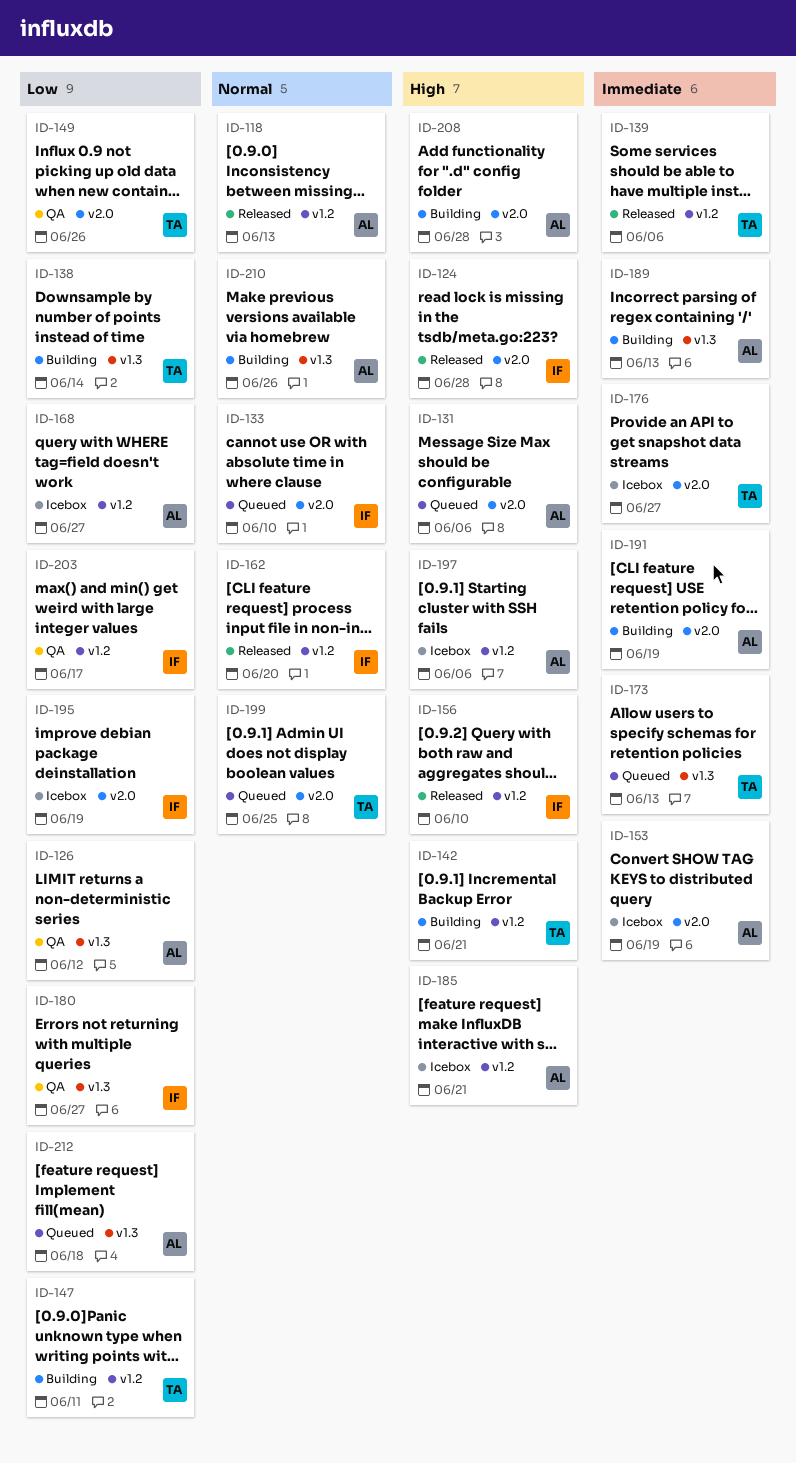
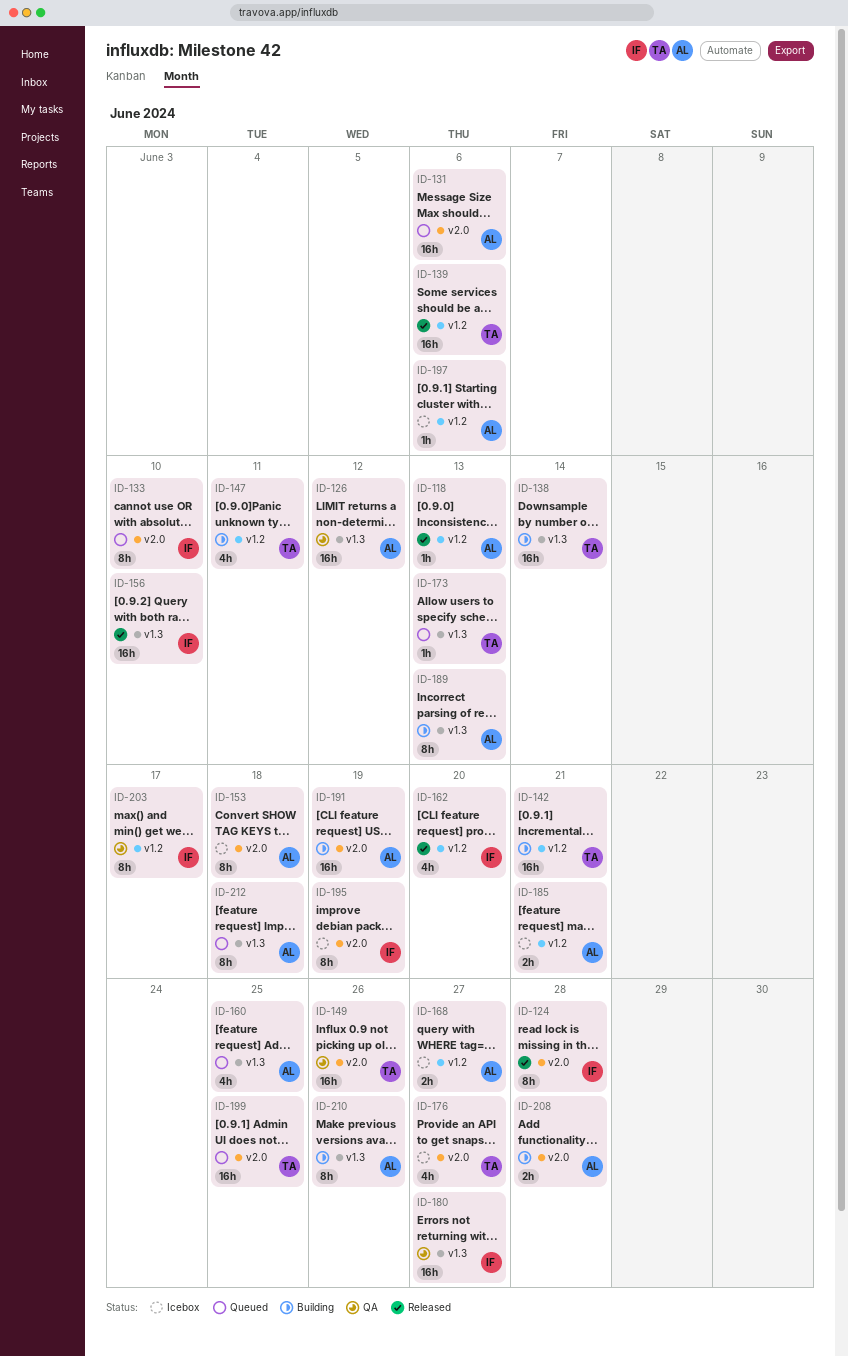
ID-153, due: Jun 19 -> Jun 18
ID-156, label: v1.2 -> v1.3
ID-160: none -> present

